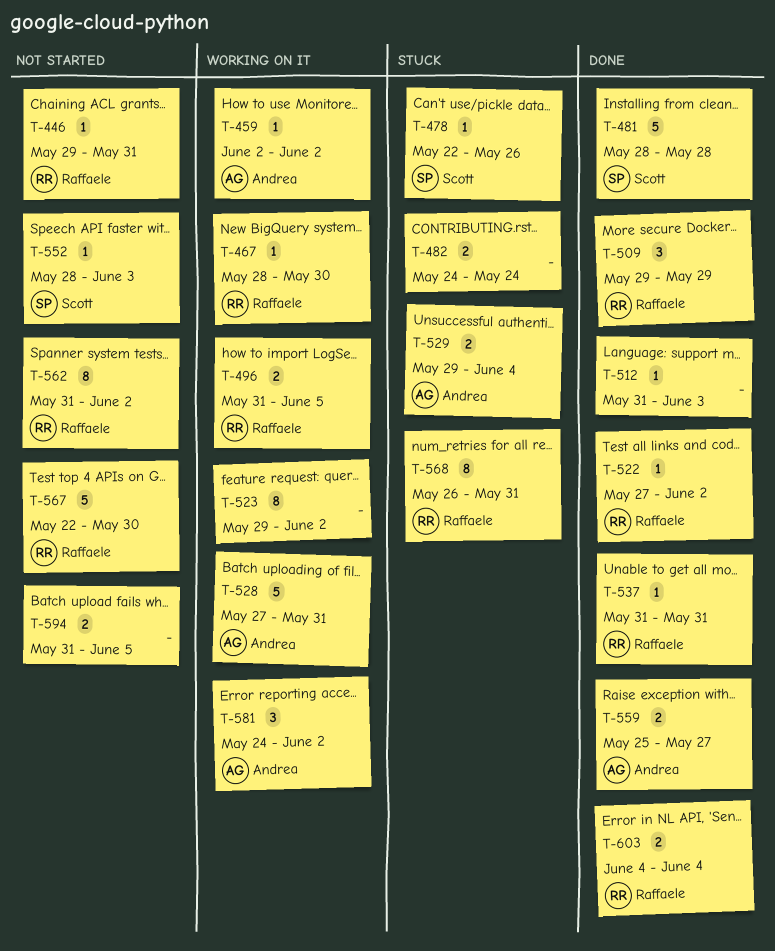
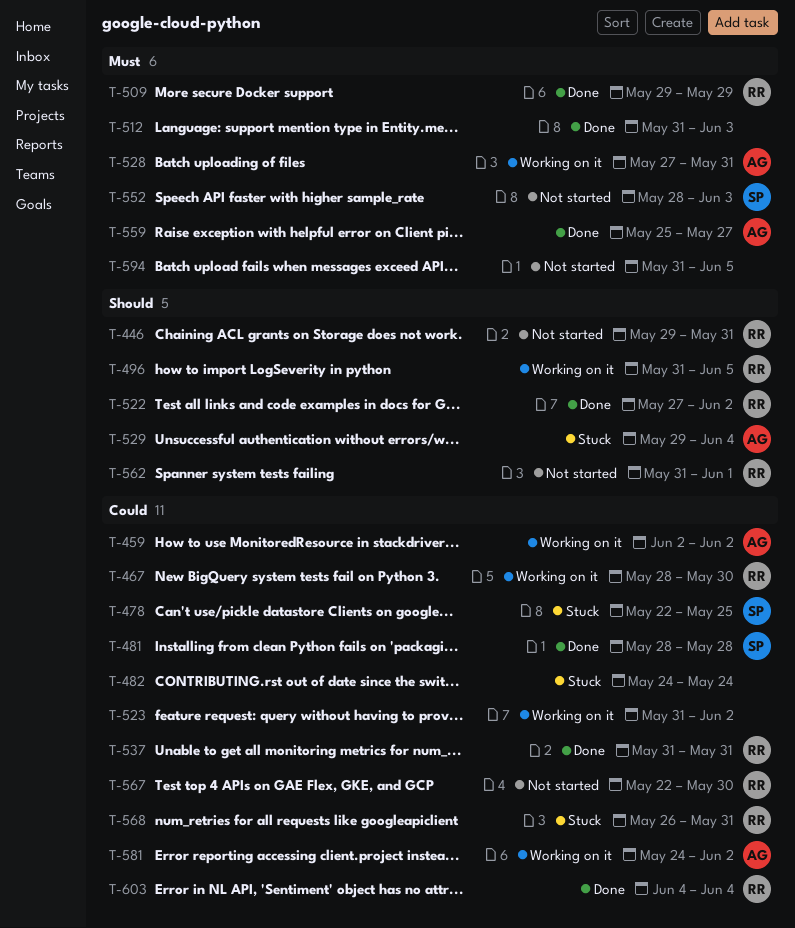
T-478, due: May 26 -> May 25
T-523, start: May 29 -> May 31
T-562, due: Jun 2 -> Jun 1

